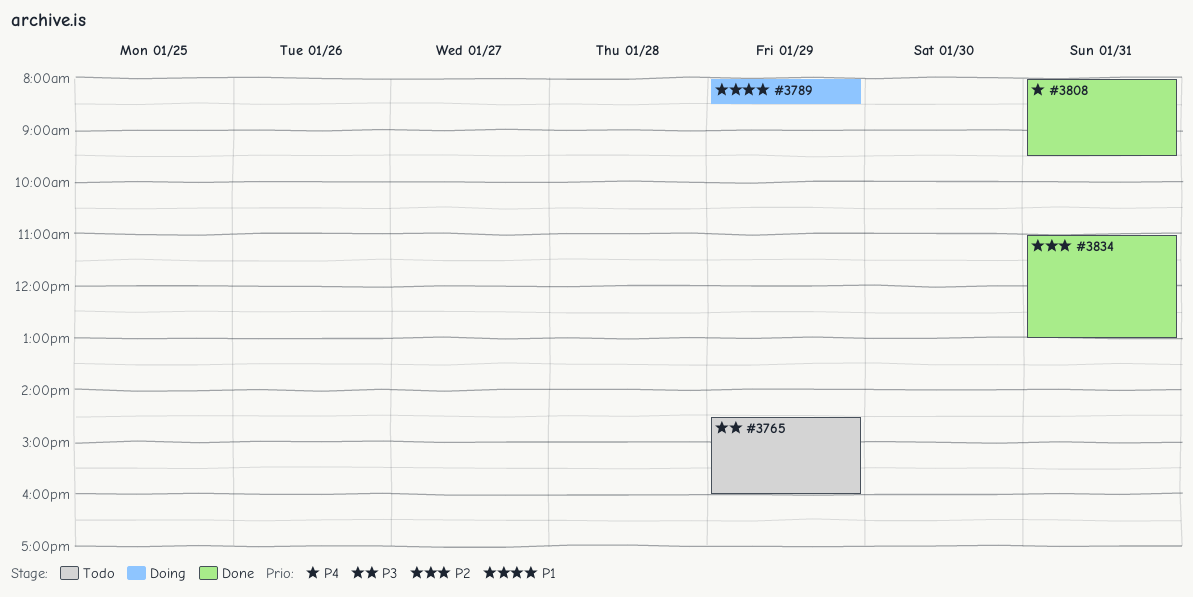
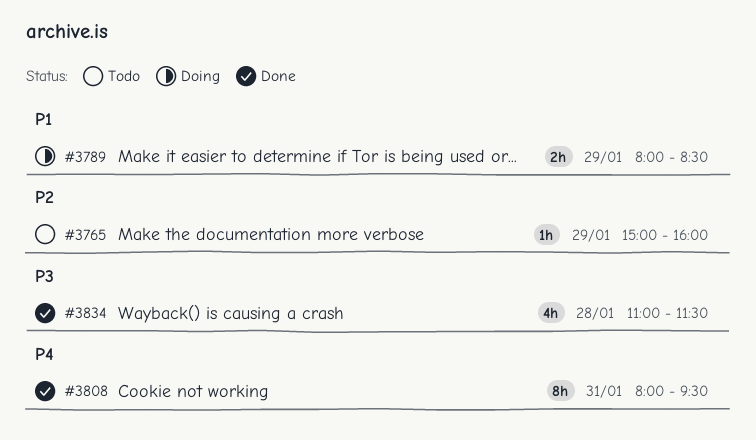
#3765, priority: P3 -> P2
#3765, begins: 14:30 -> 15:00
#3834, priority: P2 -> P3
#3834, day: Jan 31 -> Jan 28
#3834, ends: 13:00 -> 11:30

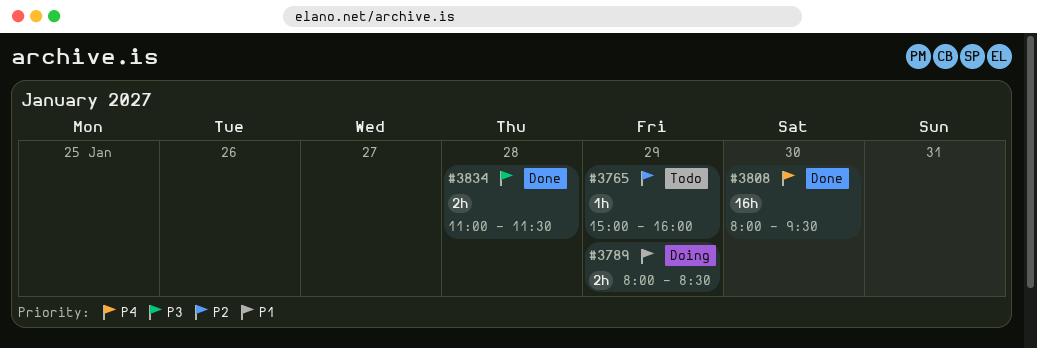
#3808, estimate: 8h -> 16h
#3808, day: Jan 31 -> Jan 30
#3834, estimate: 4h -> 2h

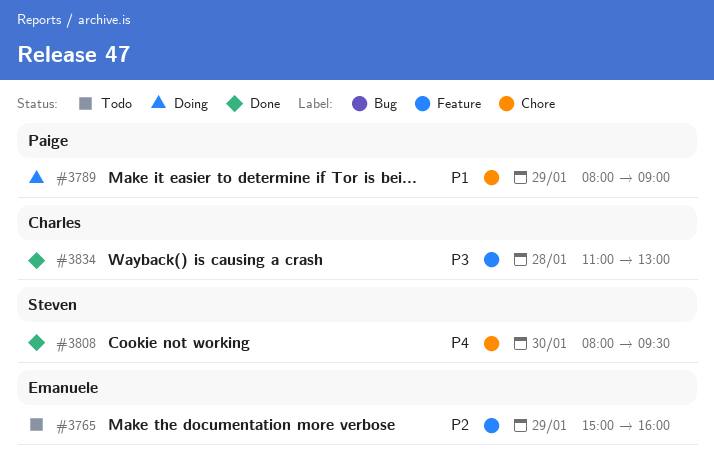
#3789, ends: 08:30 -> 09:00
#3834, ends: 11:30 -> 13:00

